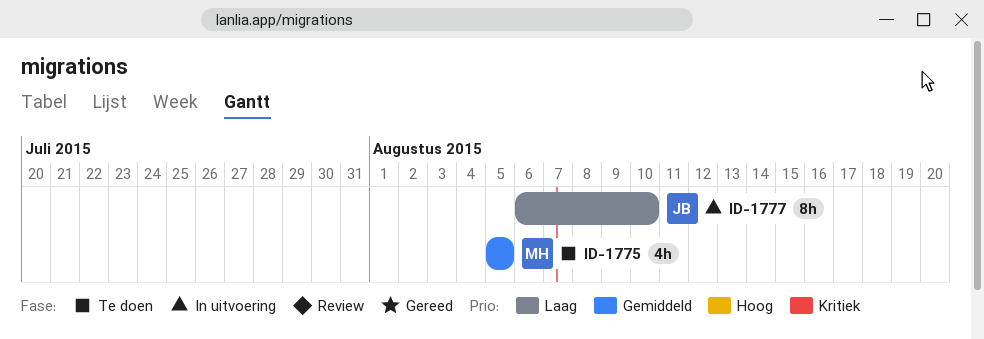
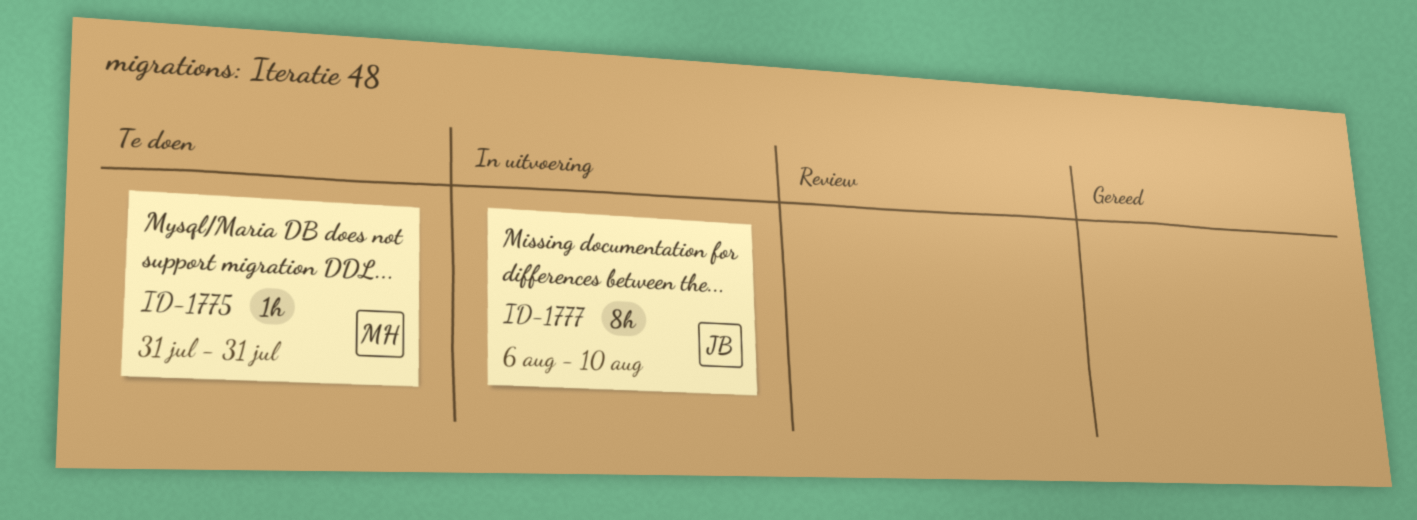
ID-1775, estimate: 4h -> 1h
ID-1775, start: Aug 5 -> Jul 31
ID-1775, due: Aug 5 -> Jul 31

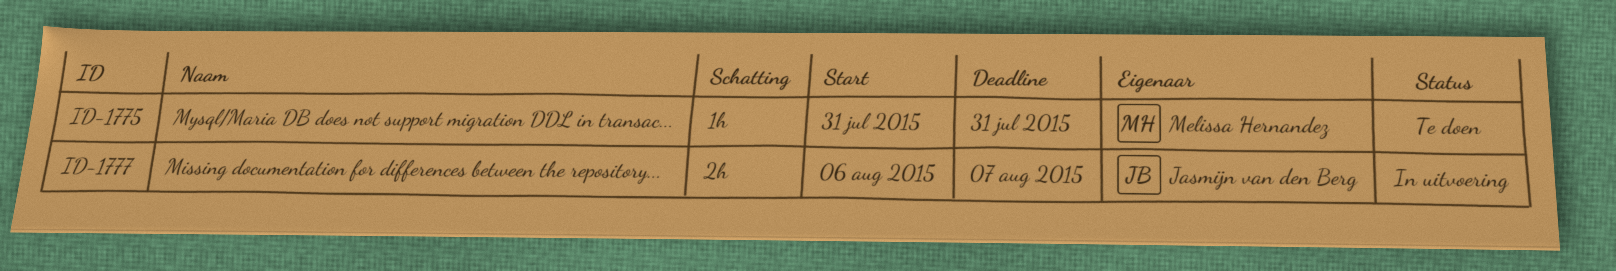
ID-1777, estimate: 8h -> 2h
ID-1777, due: Aug 10 -> Aug 7

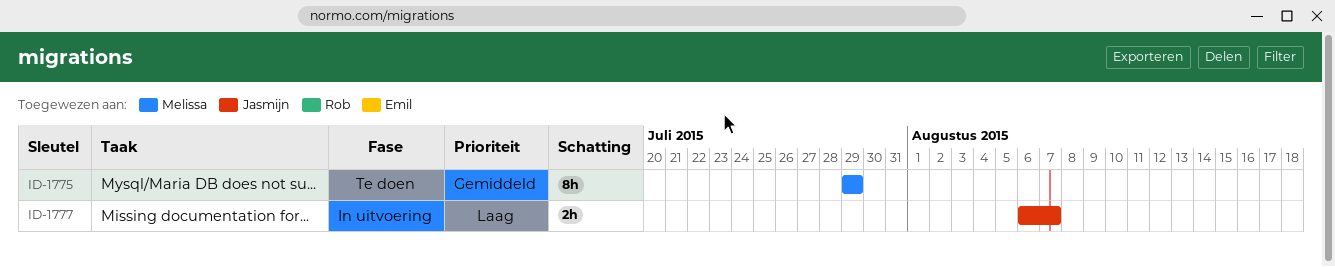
ID-1775, estimate: 1h -> 8h
ID-1775, start: Jul 31 -> Jul 29
ID-1775, due: Jul 31 -> Jul 29

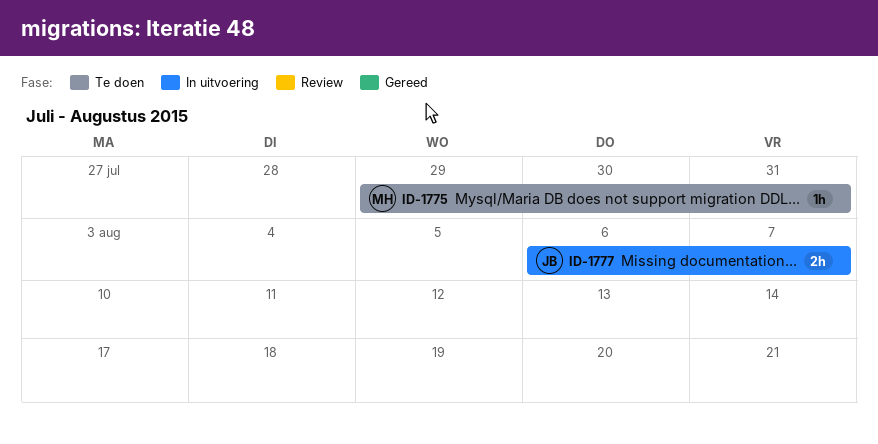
ID-1775, estimate: 8h -> 1h
ID-1775, due: Jul 29 -> Jul 31

